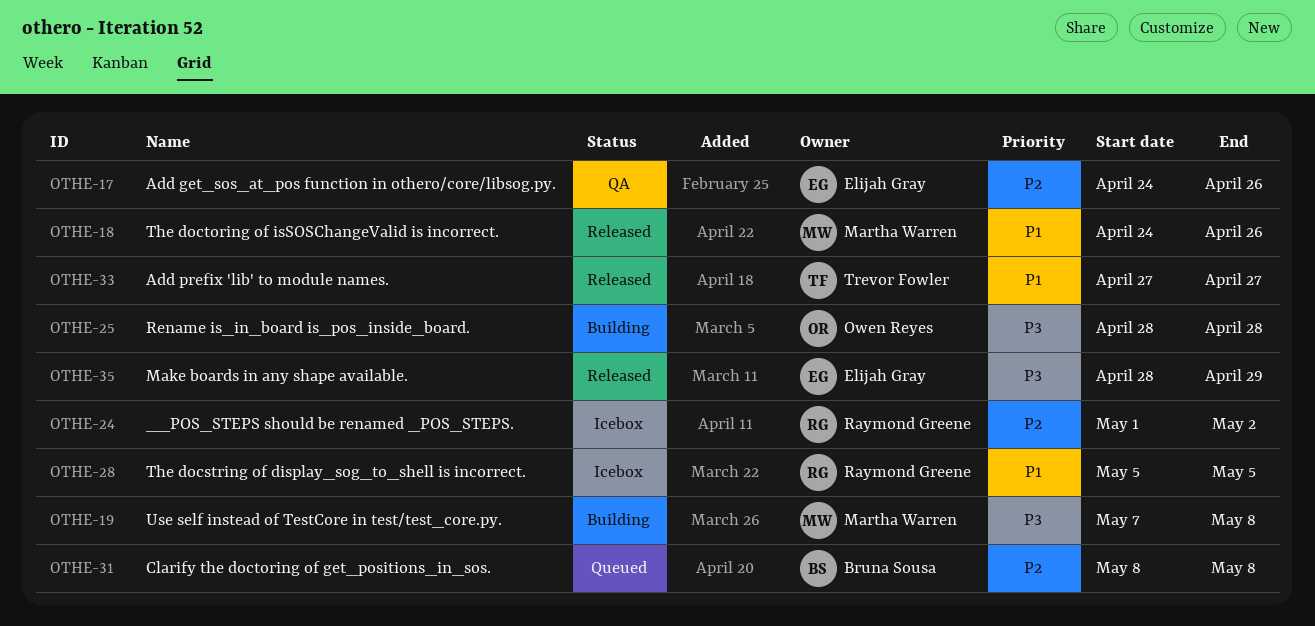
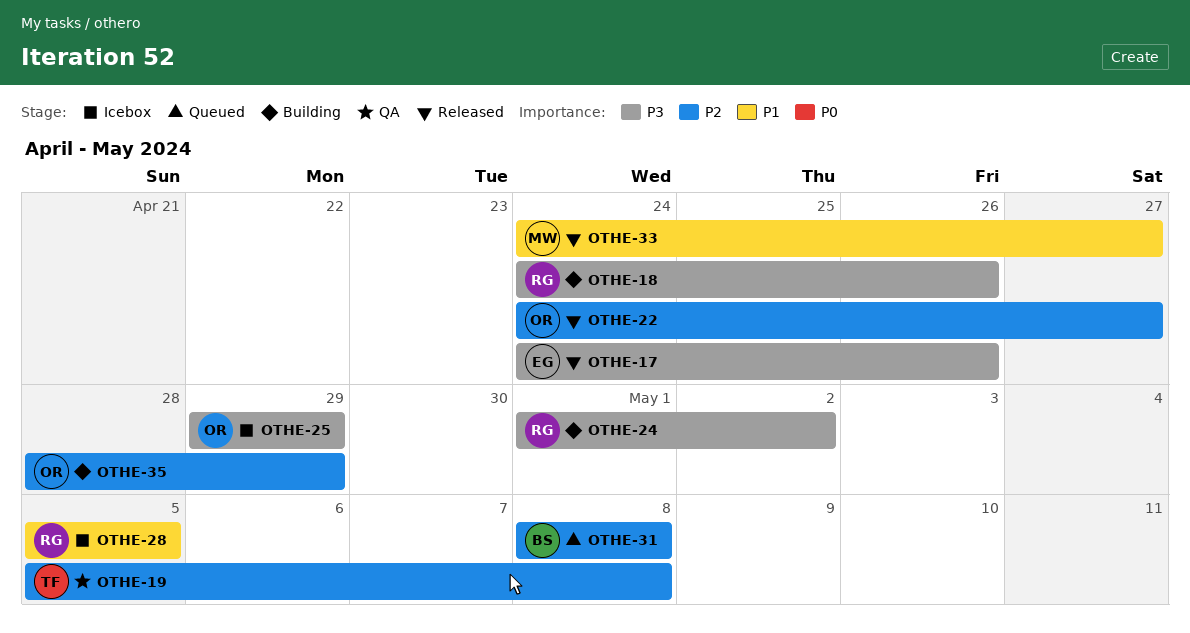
OTHE-17, status: QA -> Released
OTHE-17, priority: P2 -> P3
OTHE-18, status: Released -> Building
OTHE-18, owner: Martha Warren -> Raymond Greene
OTHE-18, priority: P1 -> P3
OTHE-19, status: Building -> QA
OTHE-19, owner: Martha Warren -> Trevor Fowler
OTHE-19, priority: P3 -> P2
OTHE-19, start: May 7 -> May 5
OTHE-22: none -> present
OTHE-24, status: Icebox -> Building
OTHE-24, priority: P2 -> P3
OTHE-25, status: Building -> Icebox
OTHE-25, start: Apr 28 -> Apr 29
OTHE-25, due: Apr 28 -> Apr 29
OTHE-33, owner: Trevor Fowler -> Martha Warren
OTHE-33, start: Apr 27 -> Apr 24
OTHE-35, status: Released -> Building
OTHE-35, owner: Elijah Gray -> Owen Reyes
OTHE-35, priority: P3 -> P2

